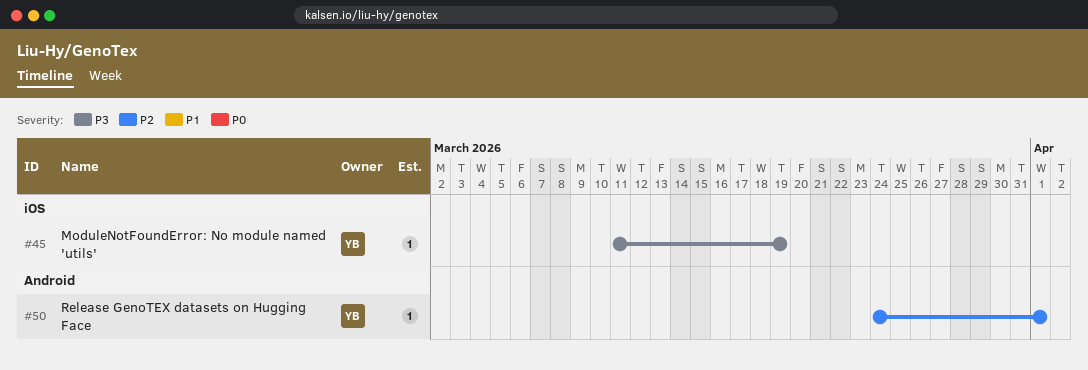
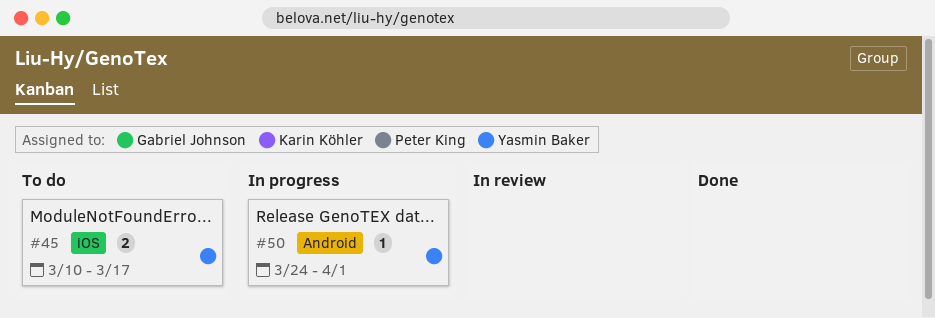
#45, estimate: 1 -> 2
#45, start: Mar 11 -> Mar 10
#45, due: Mar 19 -> Mar 17

